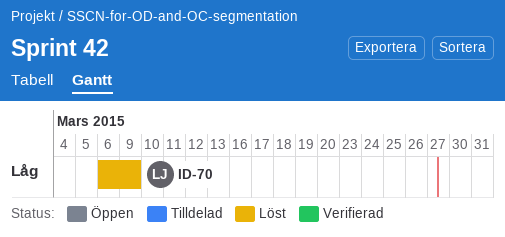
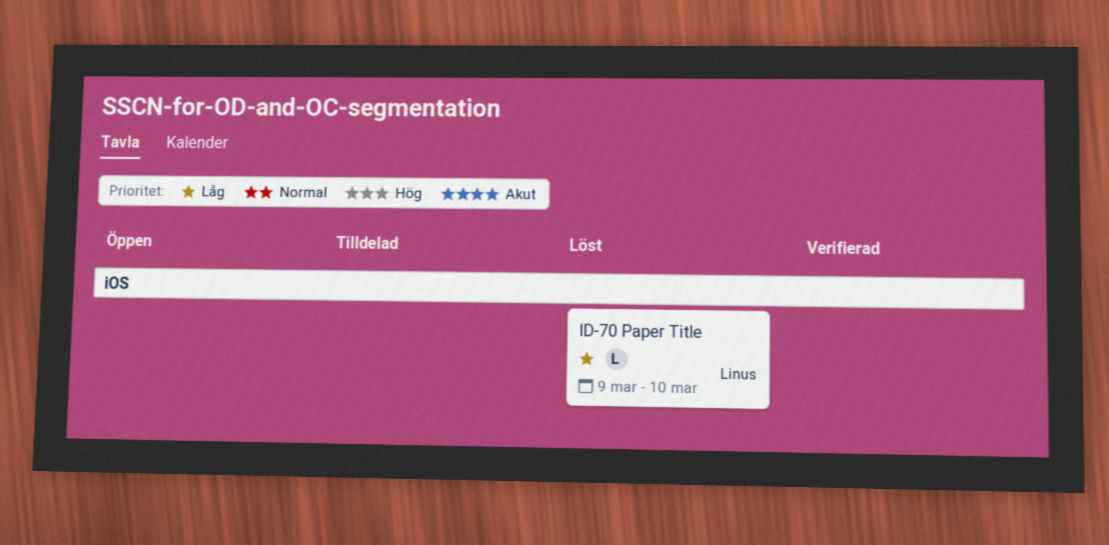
ID-70, start: Mar 6 -> Mar 9
ID-70, due: Mar 9 -> Mar 10

